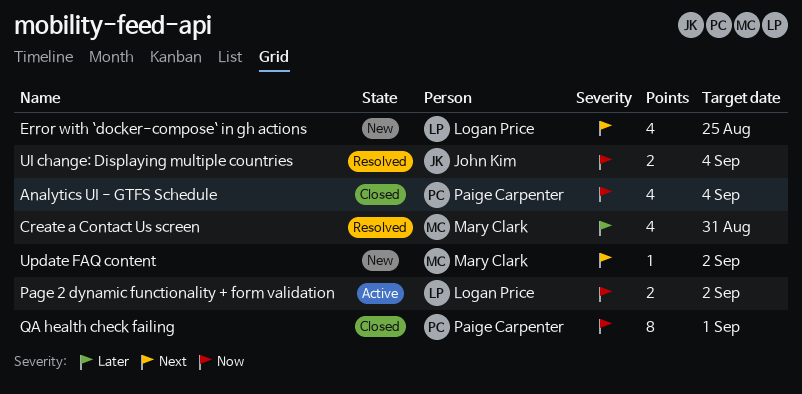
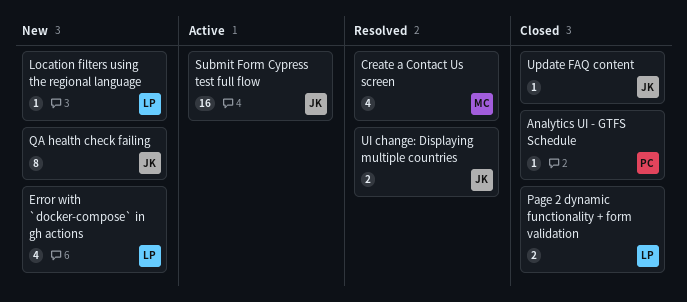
Analytics UI - GTFS Schedule, estimate: 4 -> 1
Location filters using the regional language: none -> present
Page 2 dynamic functionality + form validation, status: Active -> Closed
QA health check failing, status: Closed -> New
QA health check failing, owner: Paige Carpenter -> John Kim
Submit Form Cypress test full flow: none -> present
Update FAQ content, status: New -> Closed
Update FAQ content, owner: Mary Clark -> John Kim

